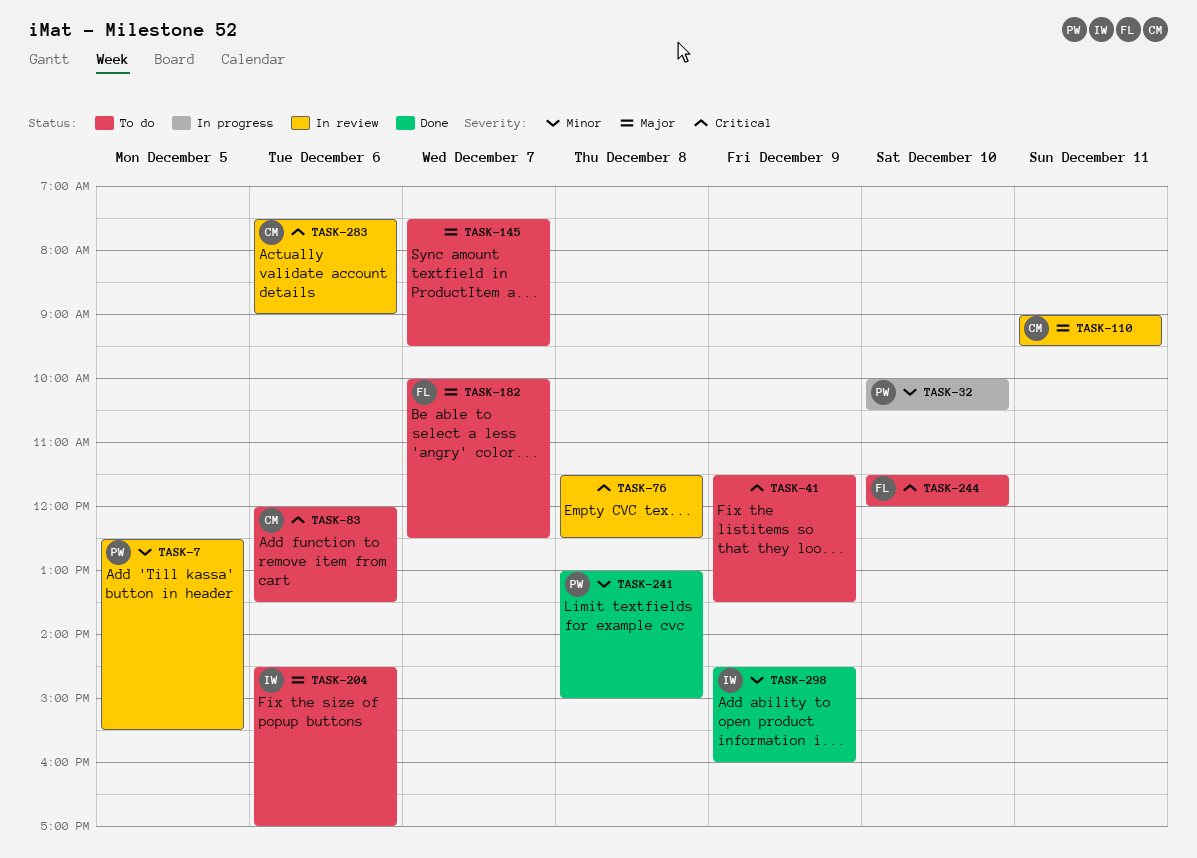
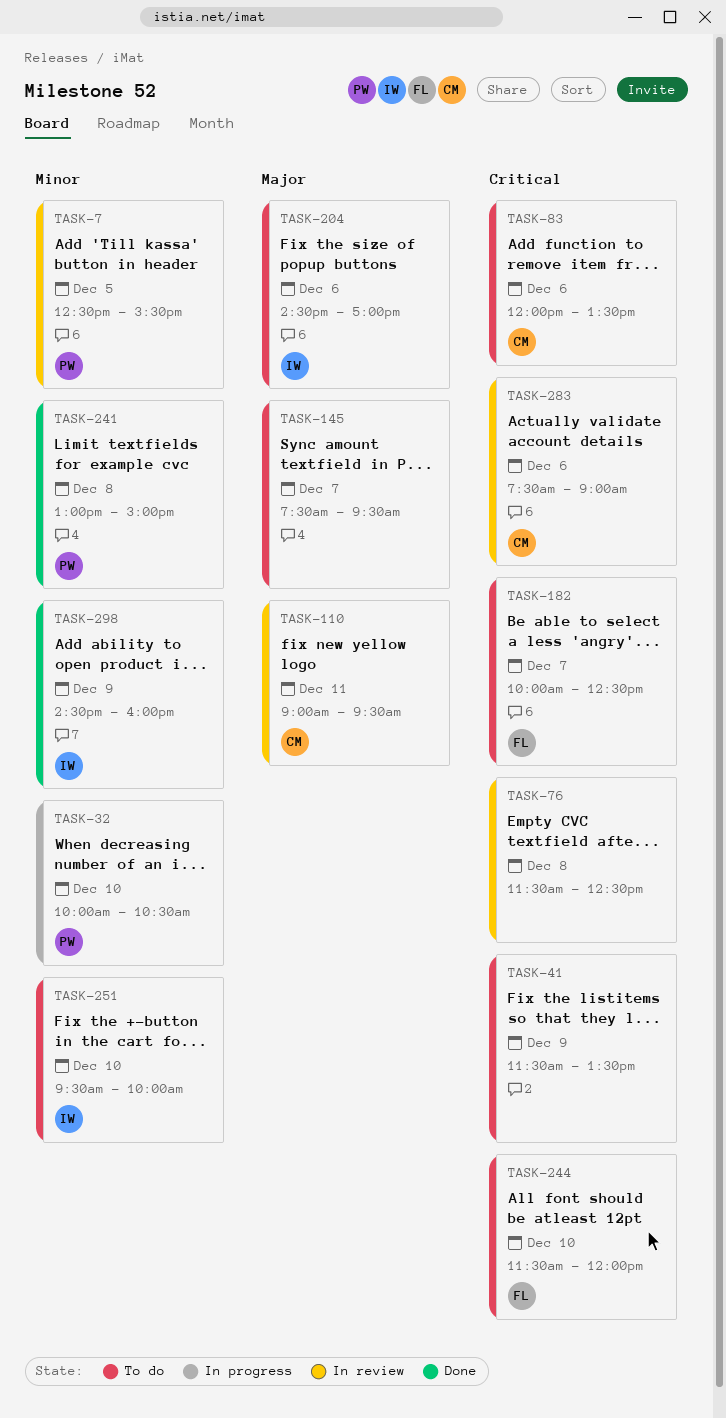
TASK-182, priority: Major -> Critical
TASK-251: none -> present

